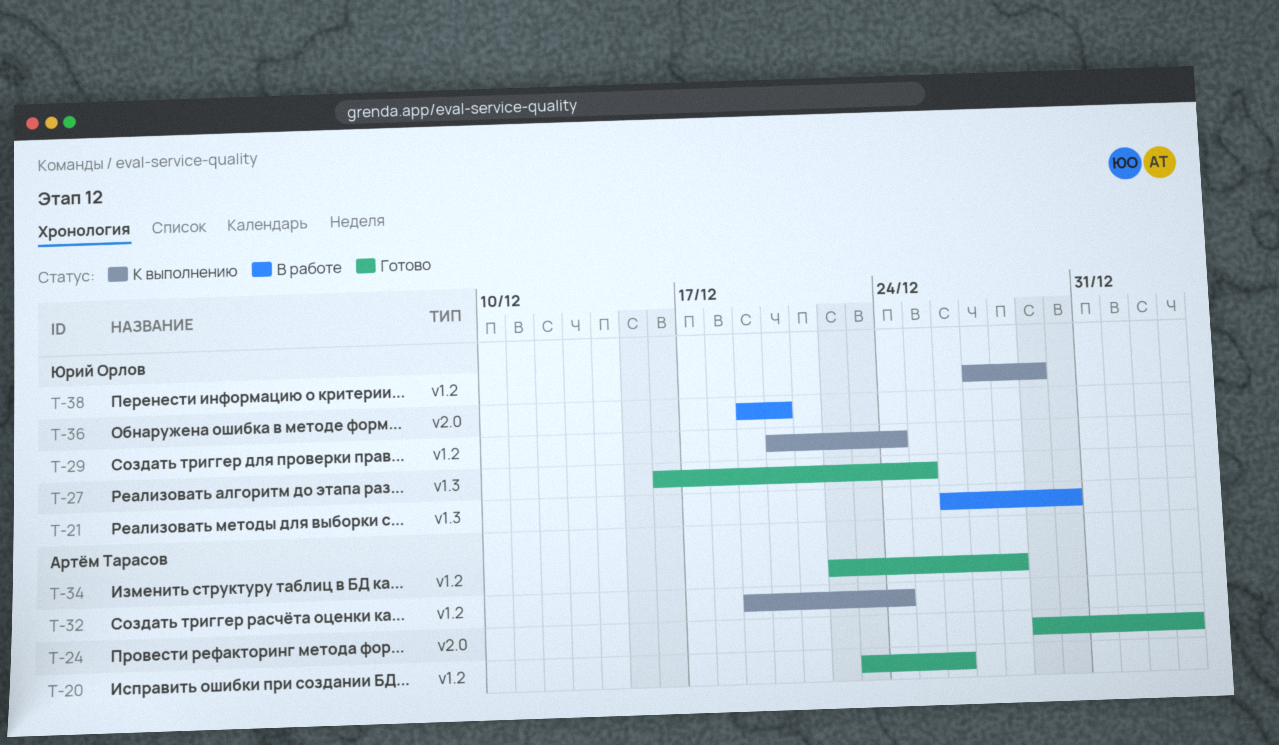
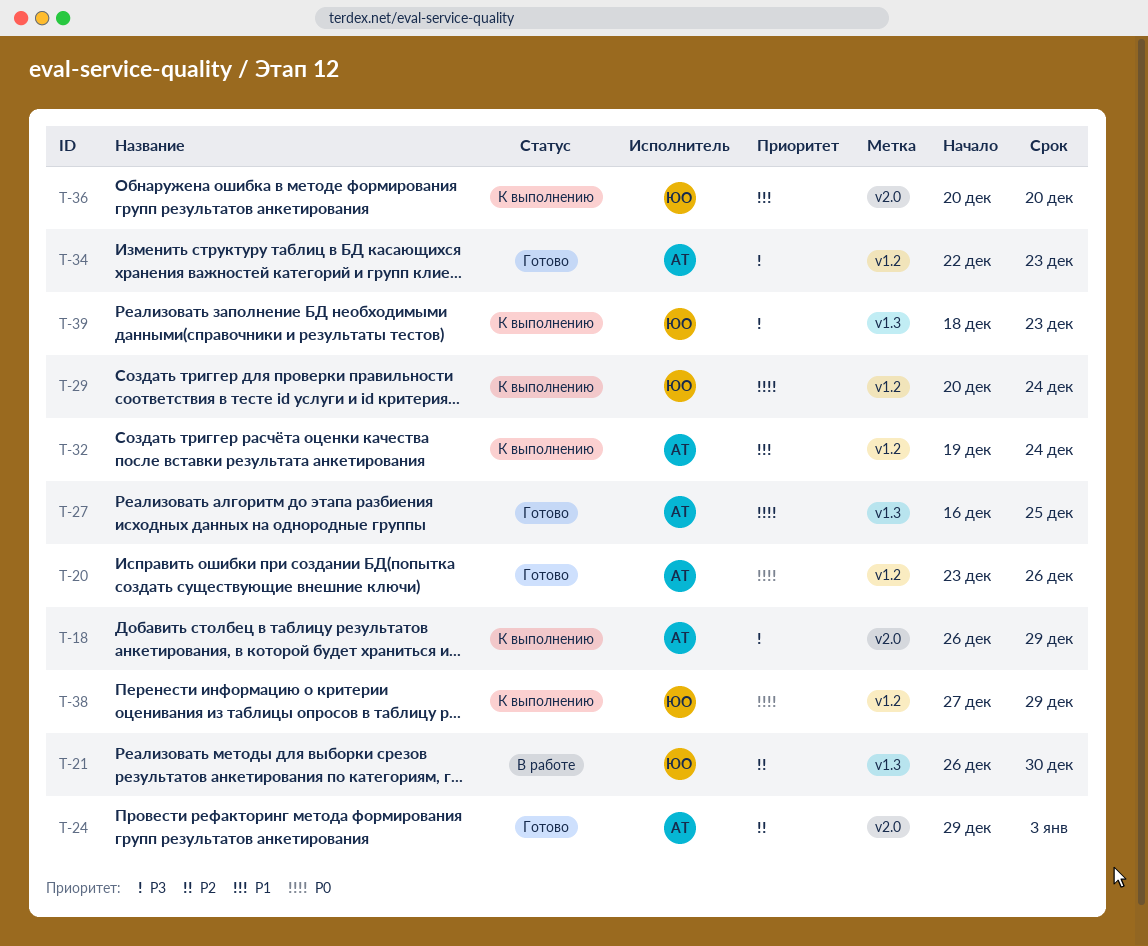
T-18: none -> present
T-27, owner: Юрий Орлов -> Артём Тарасов
T-34, due: Dec 28 -> Dec 23
T-36, status: В работе -> К выполнению
T-36, start: Dec 19 -> Dec 20
T-39: none -> present

